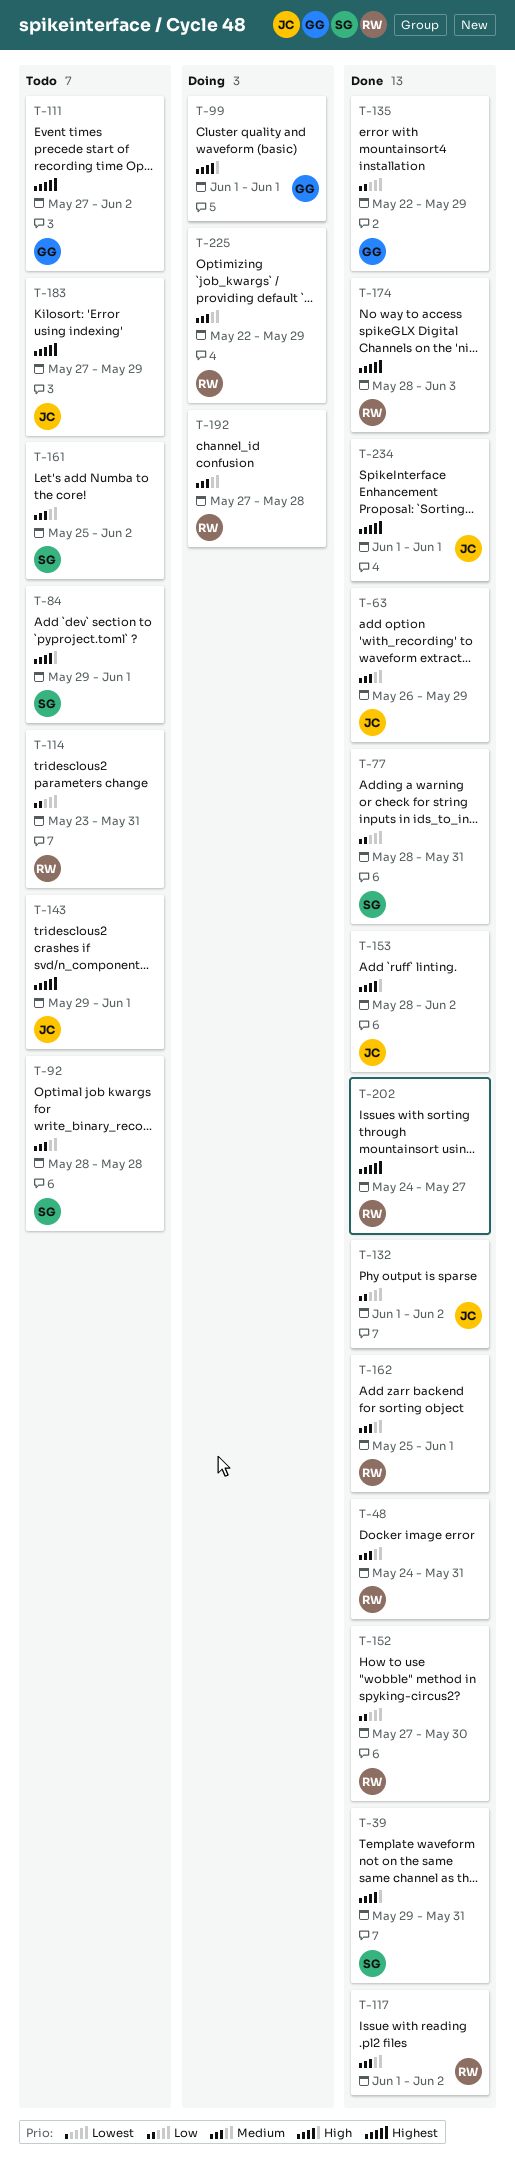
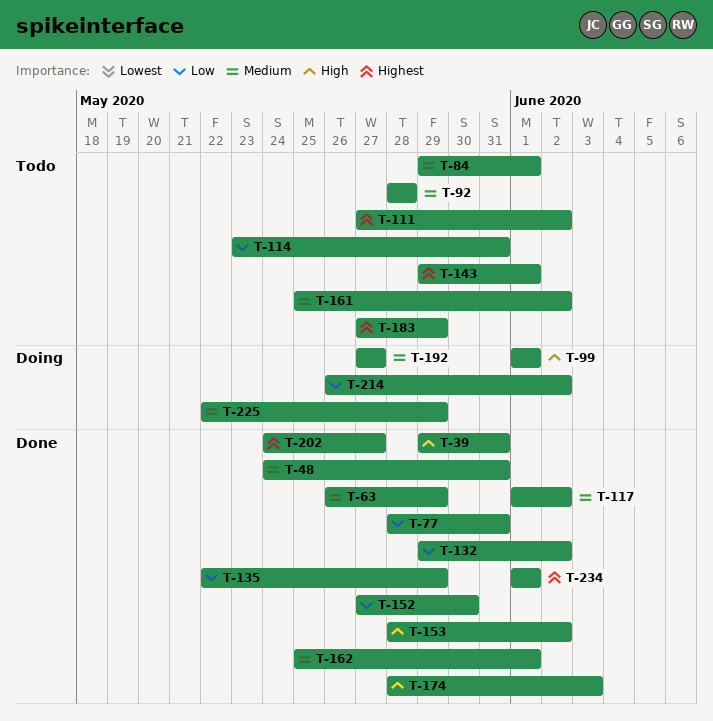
T-84, priority: High -> Medium
T-132, start: Jun 1 -> May 29
T-174, priority: Highest -> High
T-192, due: May 28 -> May 27
T-214: none -> present

